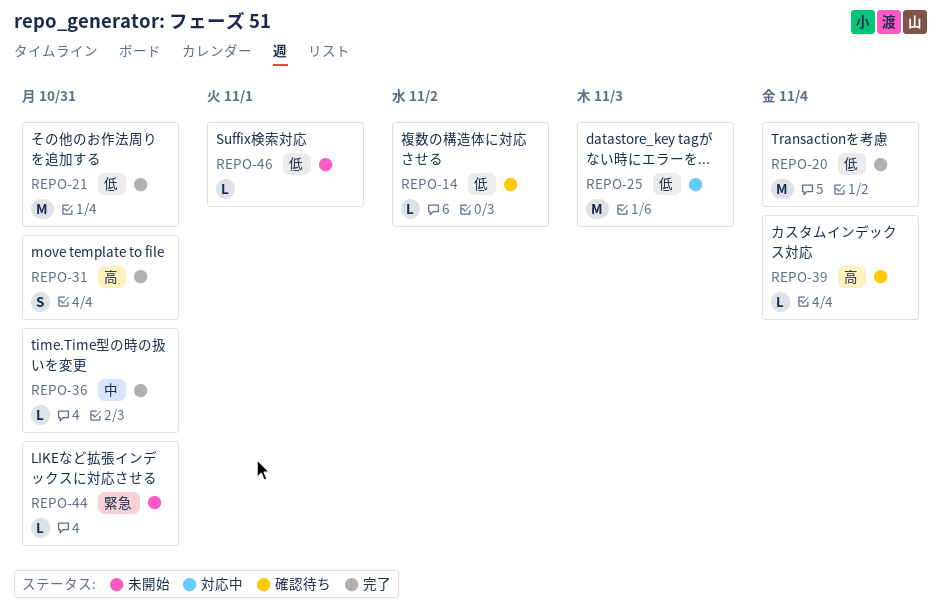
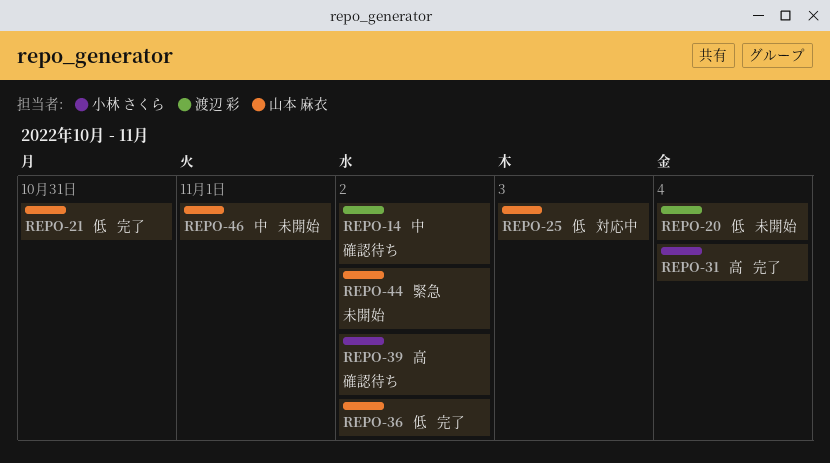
REPO-14, priority: 低 -> 中
REPO-20, status: 完了 -> 未開始
REPO-31, due: Oct 31 -> Nov 4
REPO-36, priority: 中 -> 低
REPO-36, due: Oct 31 -> Nov 2
REPO-39, due: Nov 4 -> Nov 2
REPO-44, due: Oct 31 -> Nov 2
REPO-46, priority: 低 -> 中

